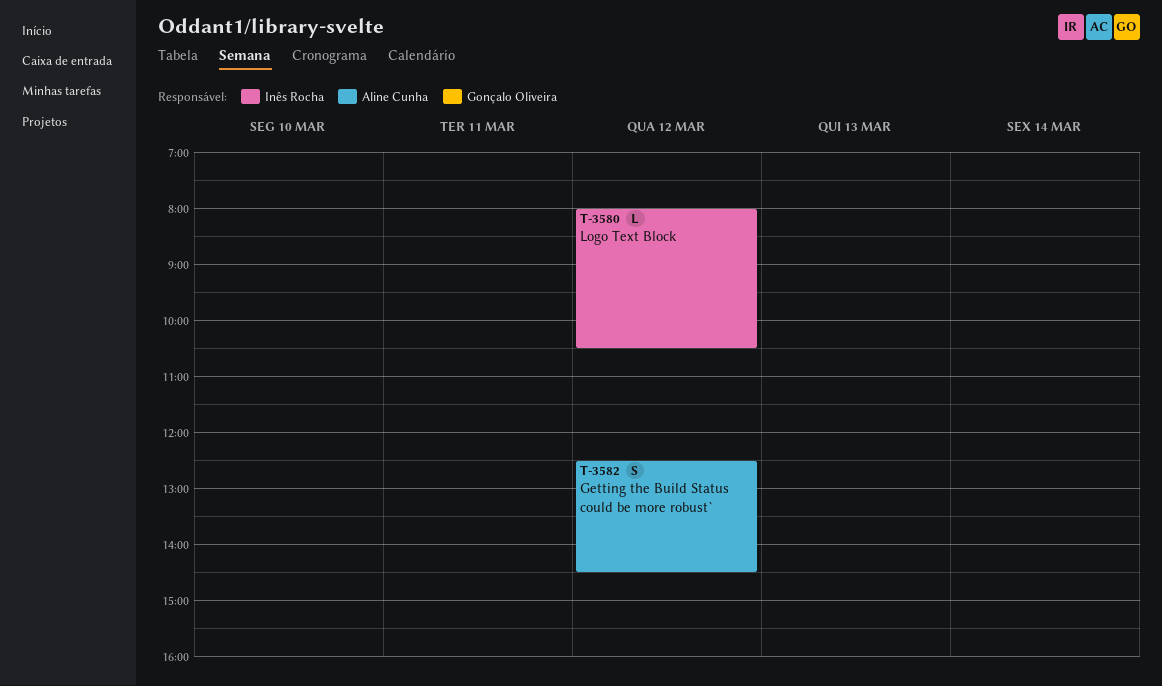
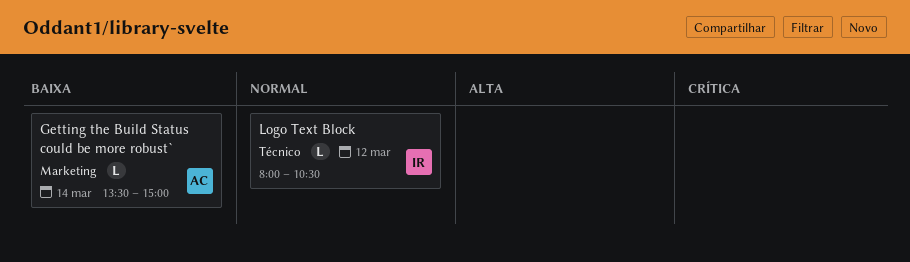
Getting the Build Status could be more robust`, estimate: S -> L
Getting the Build Status could be more robust`, day: Mar 12 -> Mar 14
Getting the Build Status could be more robust`, begins: 12:30 -> 13:30
Getting the Build Status could be more robust`, ends: 14:30 -> 15:00

